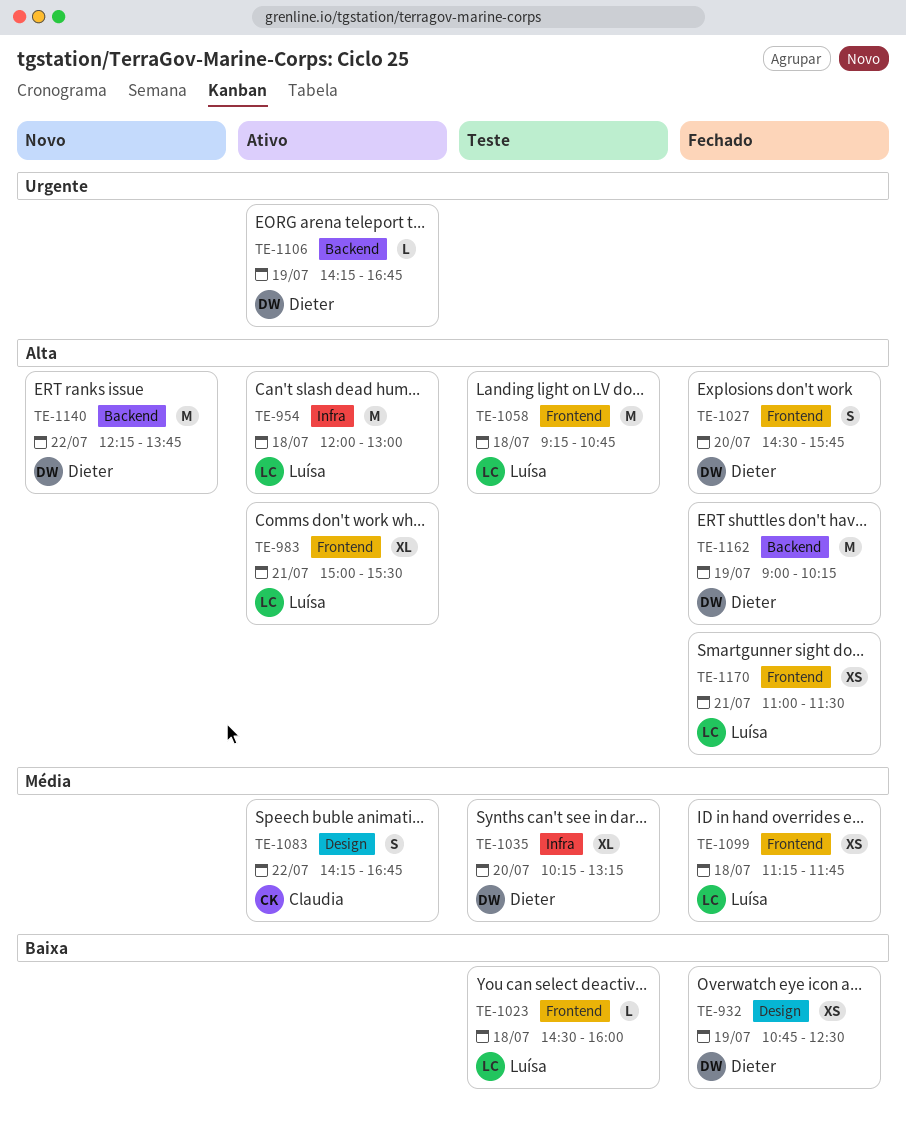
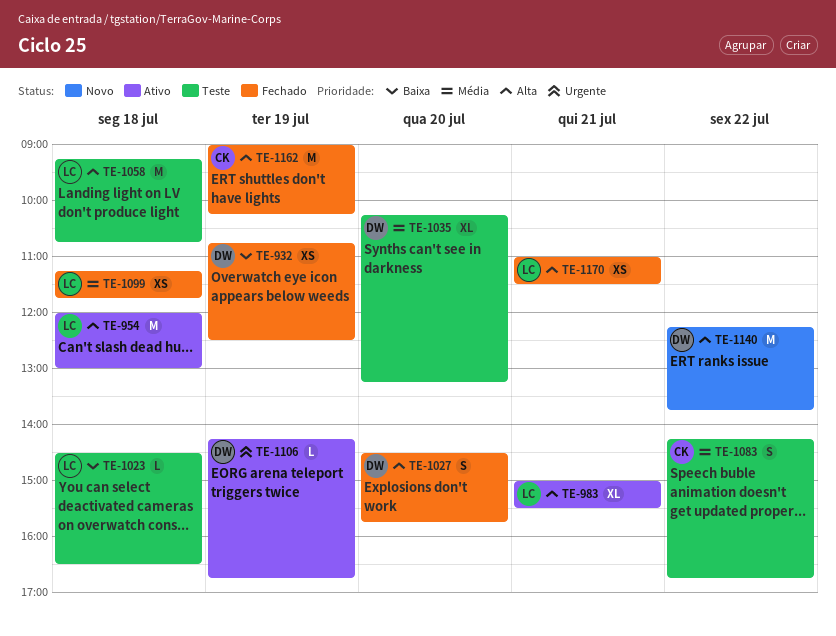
TE-1023, ends: 16:00 -> 16:30
TE-1083, status: Ativo -> Teste
TE-1162, owner: Dieter -> Claudia

